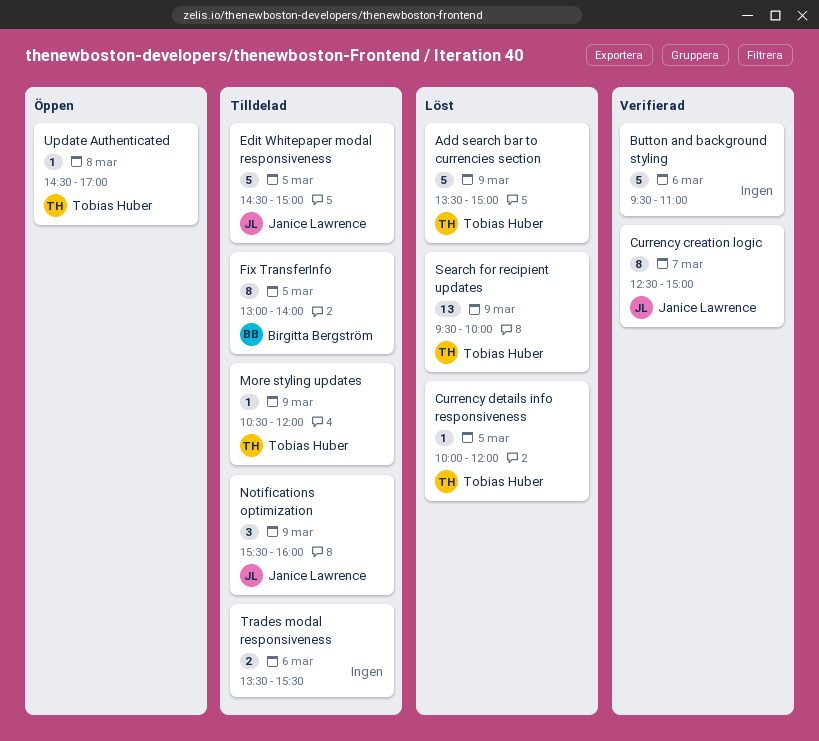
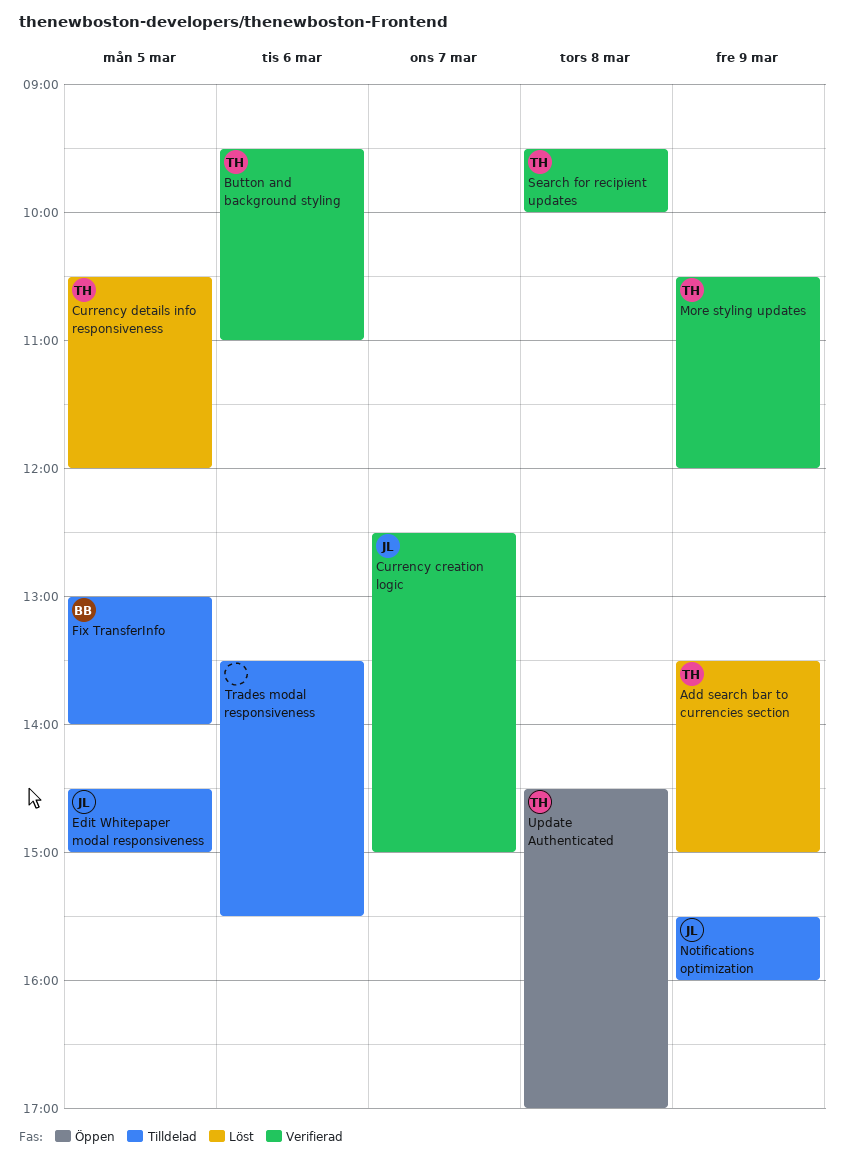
Button and background styling, owner: none -> Tobias Huber
Currency details info responsiveness, begins: 10:00 -> 10:30
More styling updates, status: Tilldelad -> Verifierad
Search for recipient updates, status: Löst -> Verifierad
Search for recipient updates, day: Mar 9 -> Mar 8

